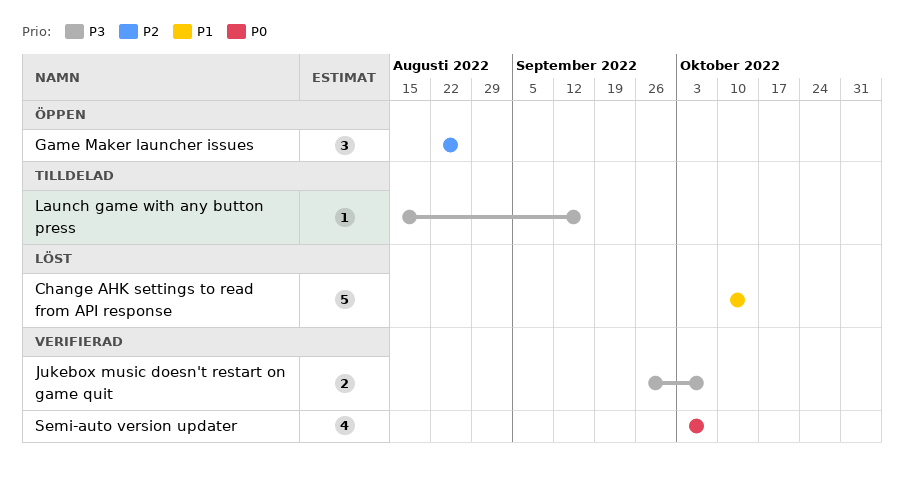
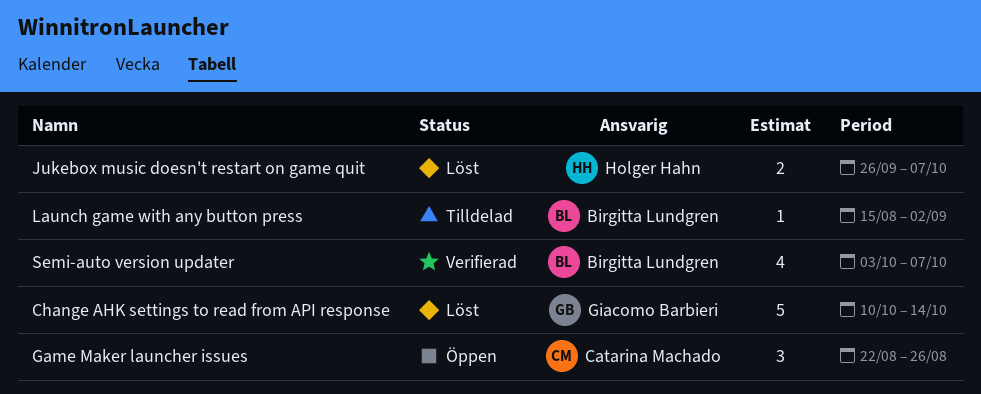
Jukebox music doesn't restart on game quit, status: Verifierad -> Löst
Launch game with any button press, due: Sep 16 -> Sep 2

